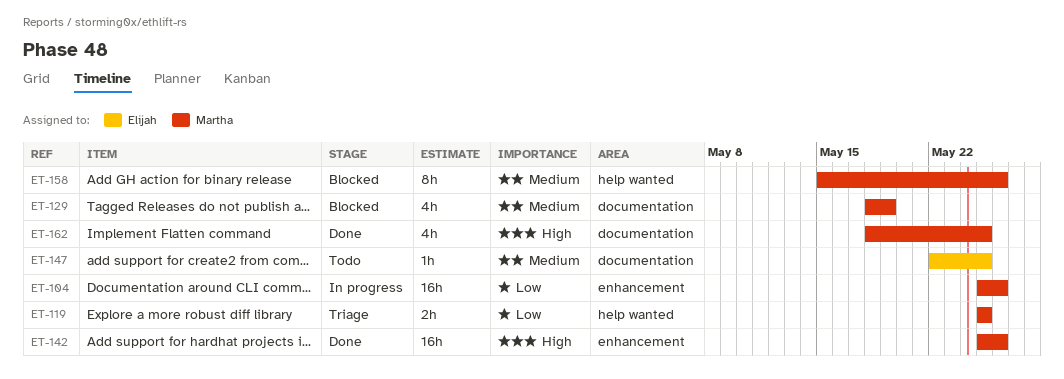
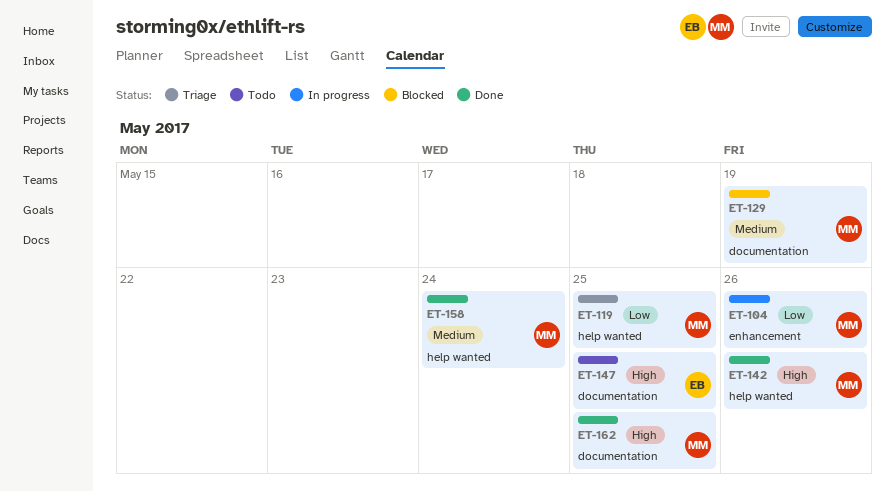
ET-142, label: enhancement -> help wanted
ET-147, priority: Medium -> High
ET-158, status: Blocked -> Done
ET-158, due: May 26 -> May 24

